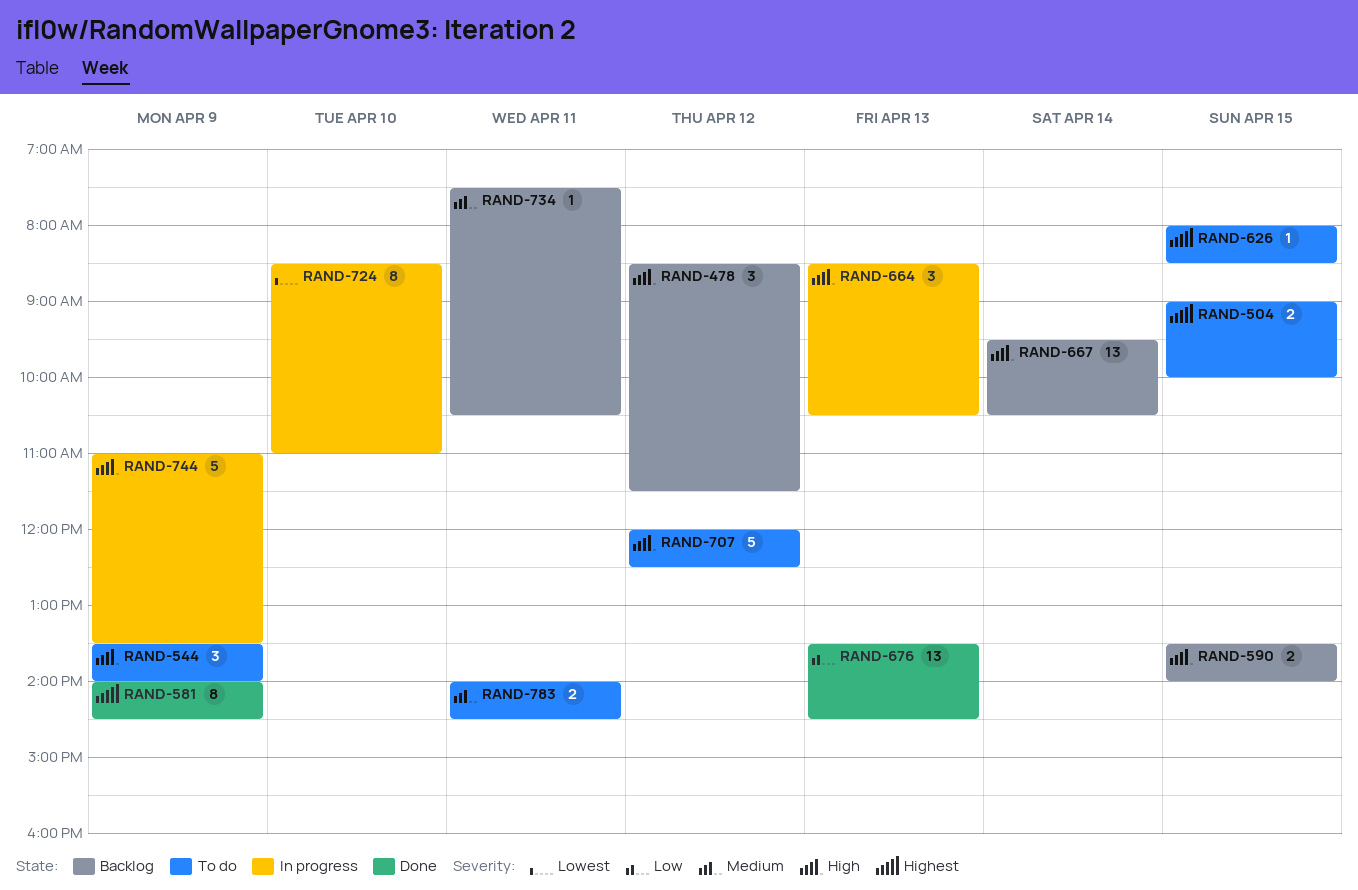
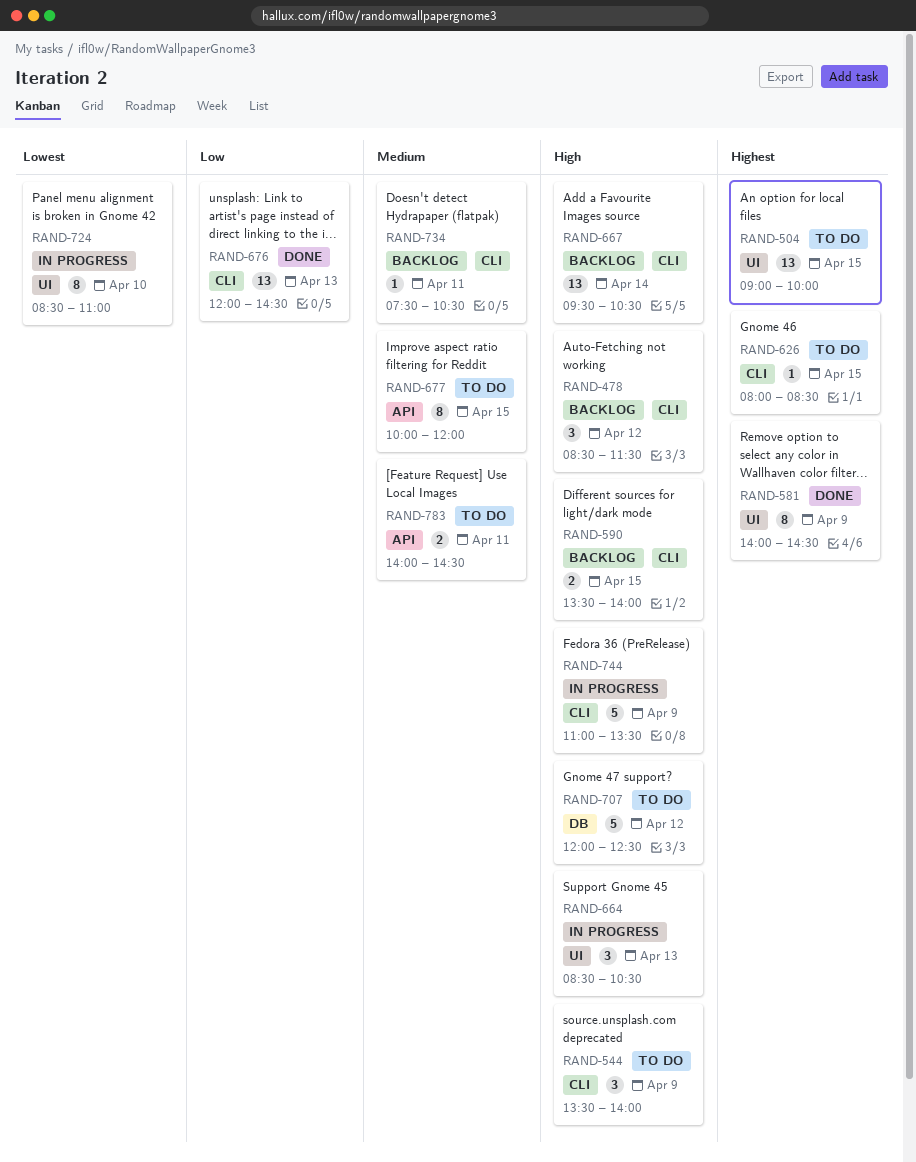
RAND-504, estimate: 2 -> 13
RAND-676, begins: 13:30 -> 12:00
RAND-677: none -> present

